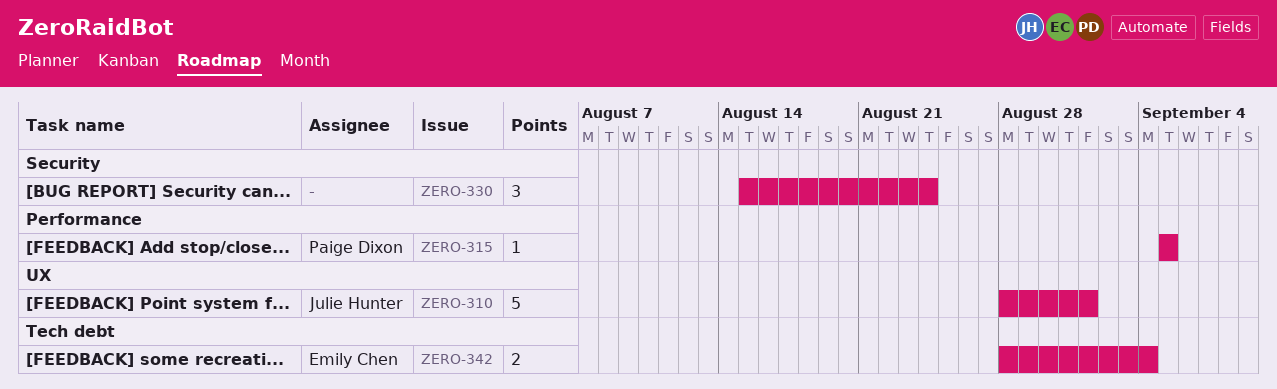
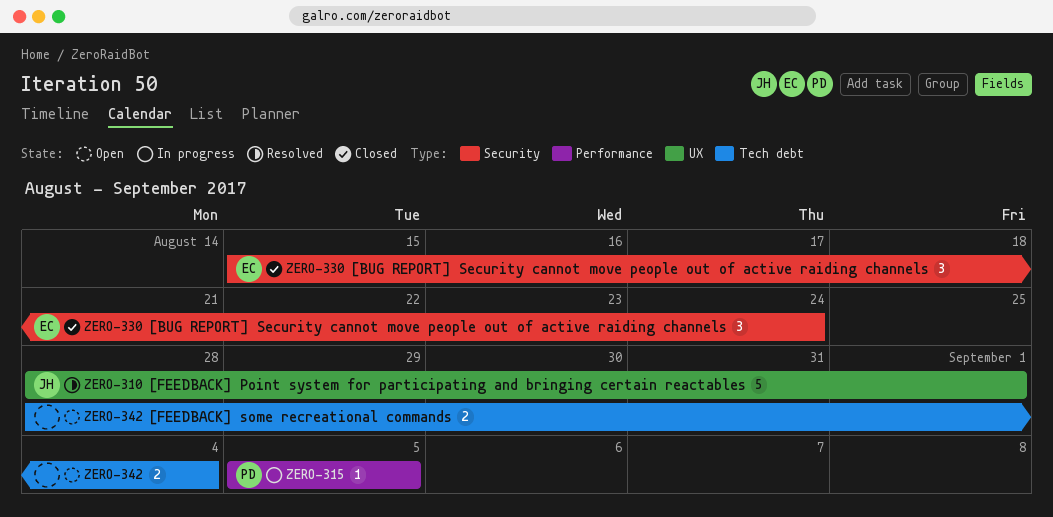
ZERO-330, owner: none -> Emily Chen
ZERO-342, owner: Emily Chen -> none

